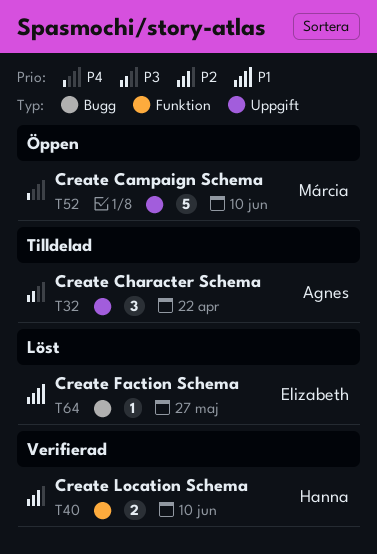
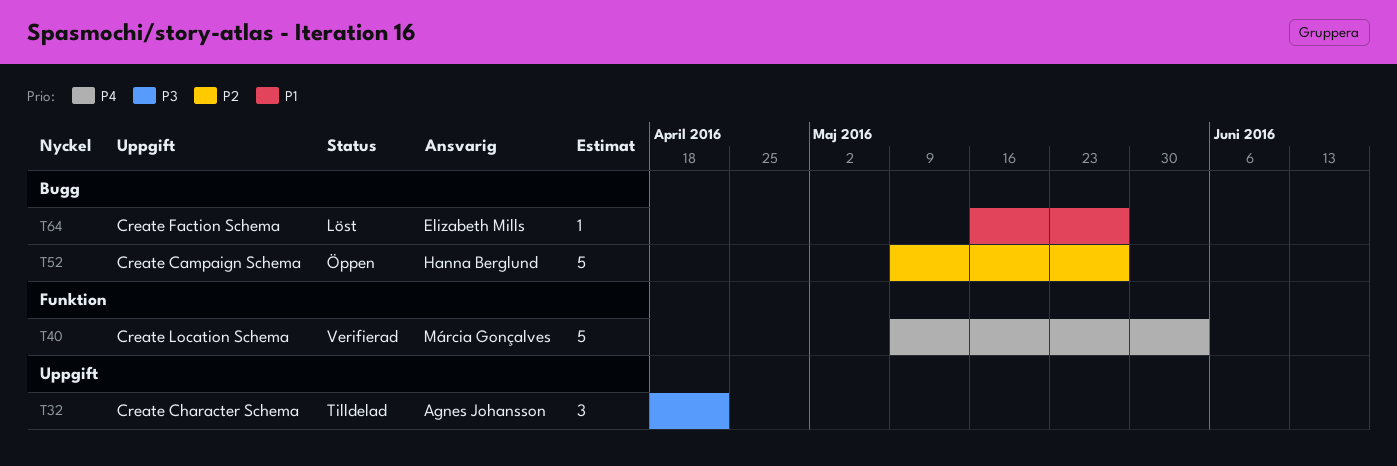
T40, owner: Hanna Berglund -> Márcia Gonçalves
T40, priority: P2 -> P4
T40, estimate: 2 -> 5
T40, due: Jun 10 -> Jun 3
T52, owner: Márcia Gonçalves -> Hanna Berglund
T52, priority: P4 -> P2
T52, label: Uppgift -> Bugg
T52, due: Jun 10 -> May 27

